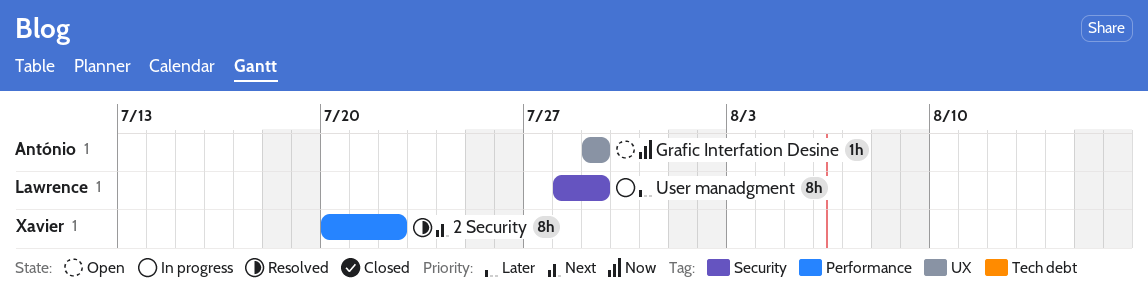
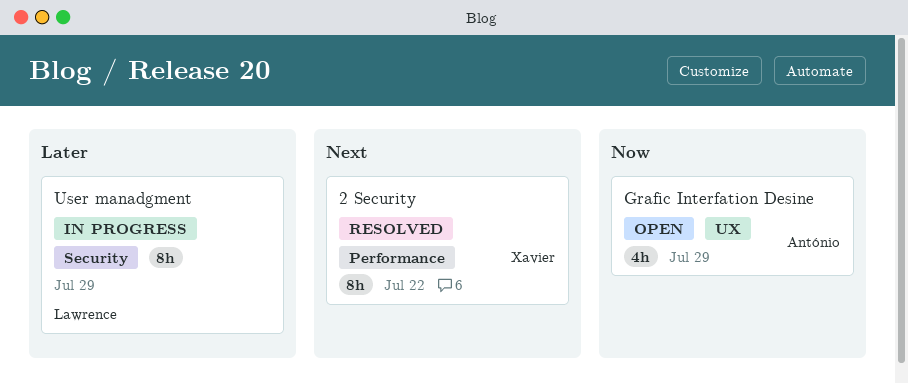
Grafic Interfation Desine, estimate: 1h -> 4h

